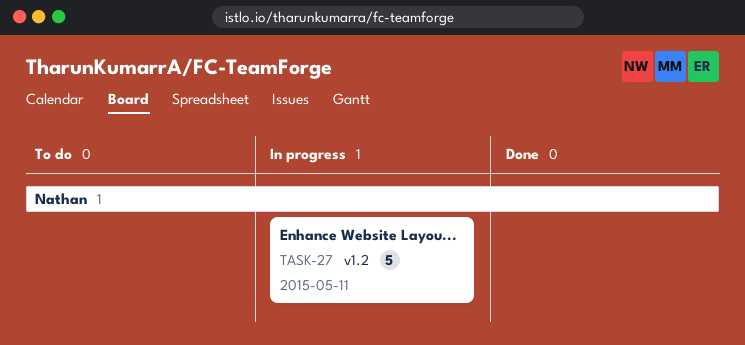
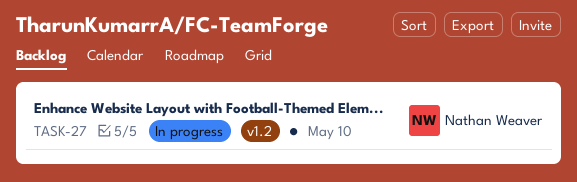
TASK-27, estimate: 5 -> 1
TASK-27, due: May 11 -> May 10

